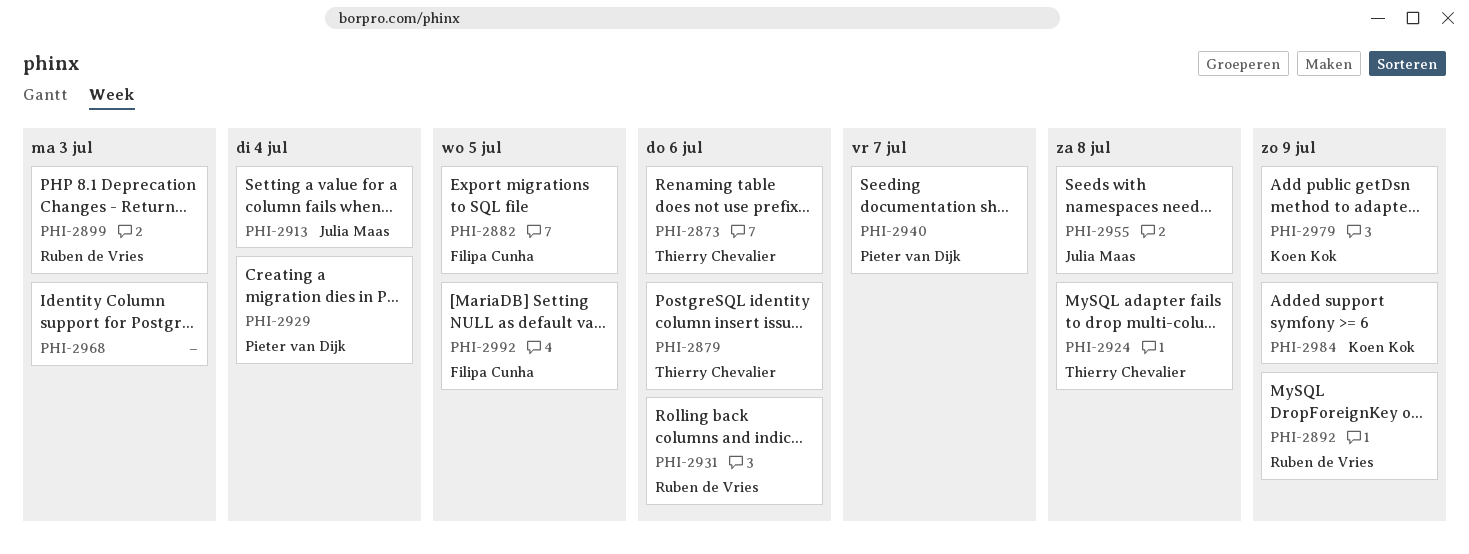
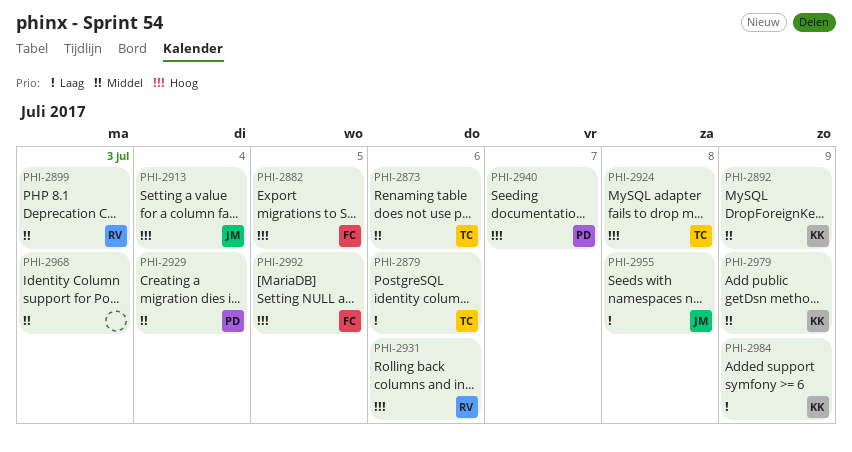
PHI-2892, owner: Ruben de Vries -> Koen Kok

